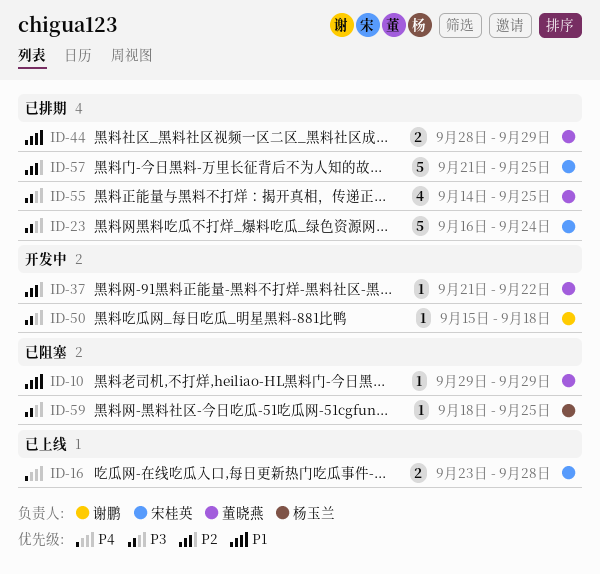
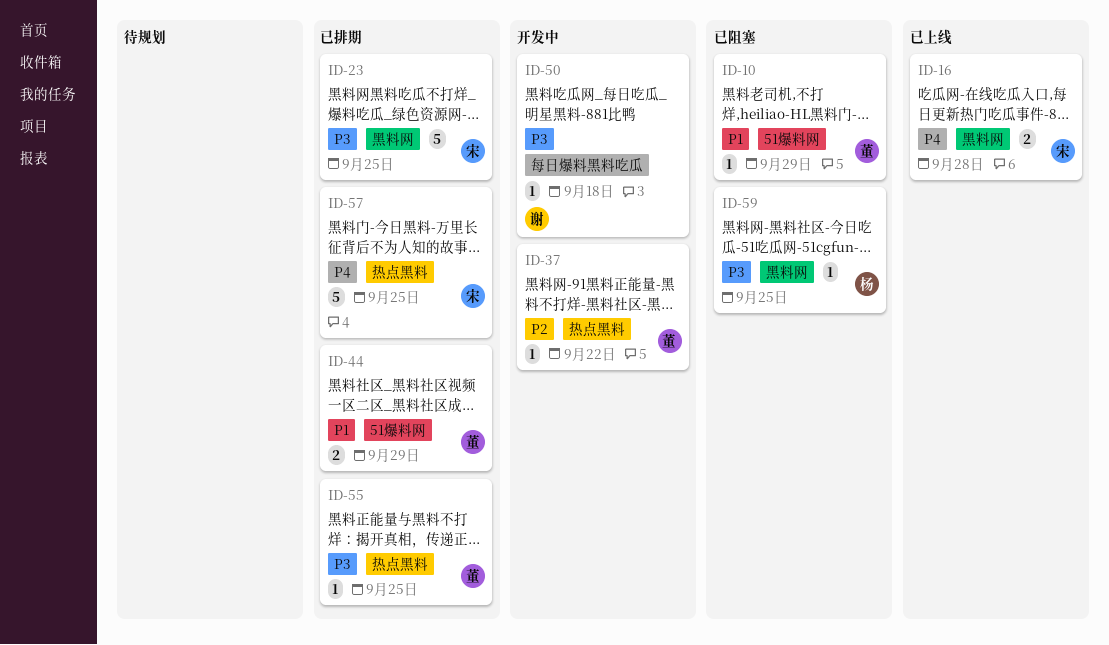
ID-23, due: Sep 24 -> Sep 25
ID-55, estimate: 4 -> 1
ID-57, priority: P2 -> P4

